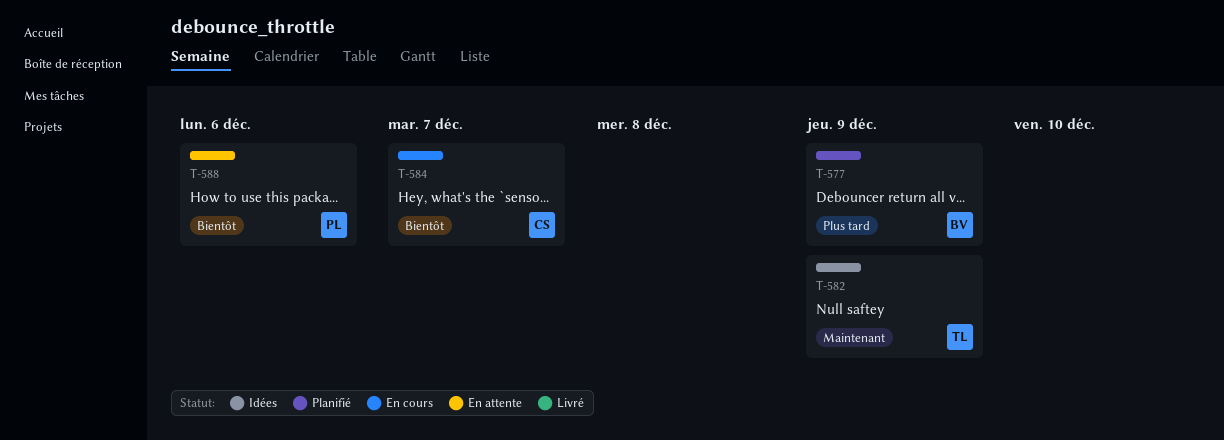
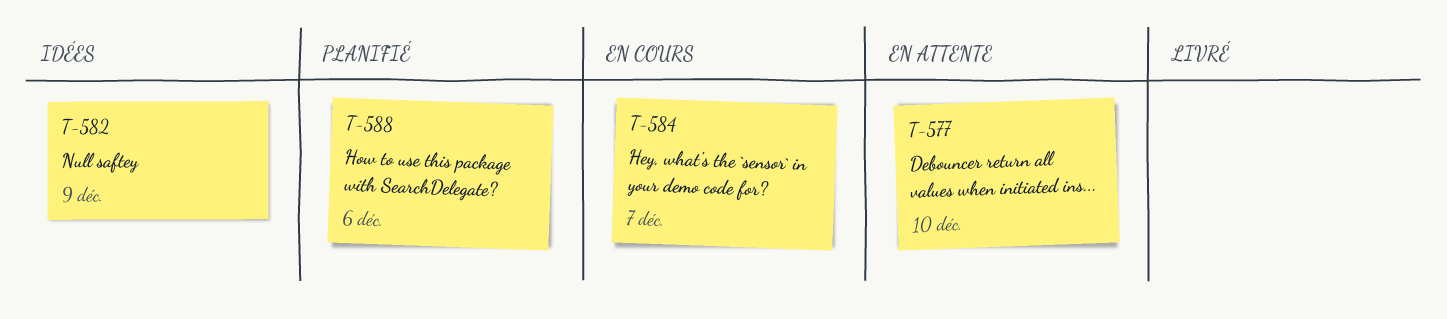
T-577, status: Planifié -> En attente
T-577, due: Dec 9 -> Dec 10
T-588, status: En attente -> Planifié

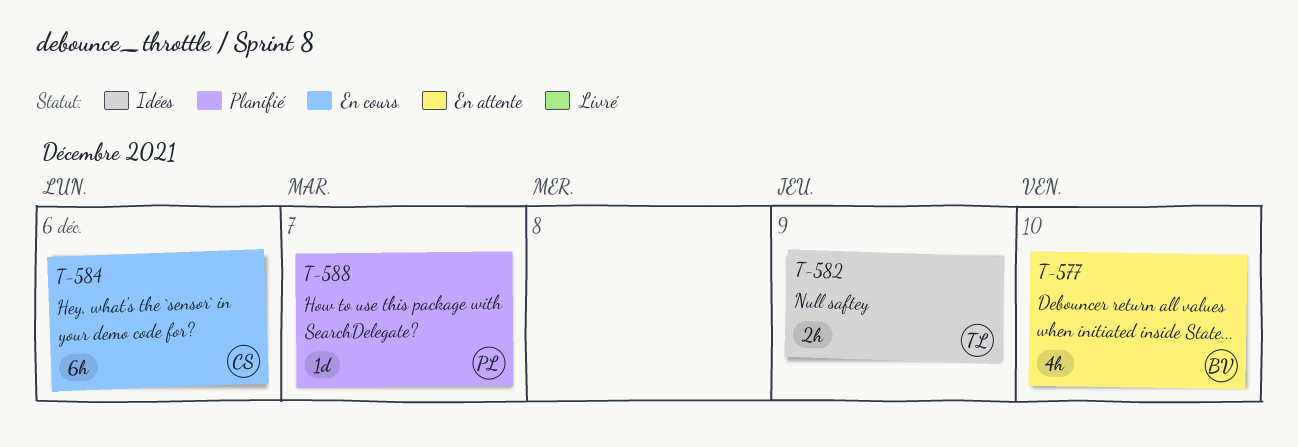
T-584, due: Dec 7 -> Dec 6
T-588, due: Dec 6 -> Dec 7

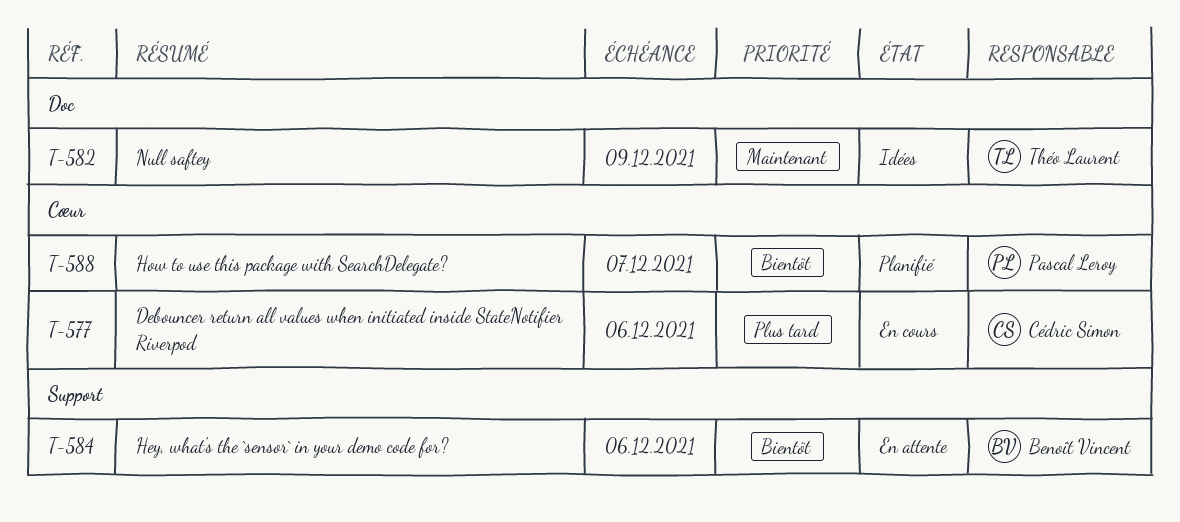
T-577, status: En attente -> En cours
T-577, owner: Benoît Vincent -> Cédric Simon
T-577, due: Dec 10 -> Dec 6
T-584, status: En cours -> En attente
T-584, owner: Cédric Simon -> Benoît Vincent

